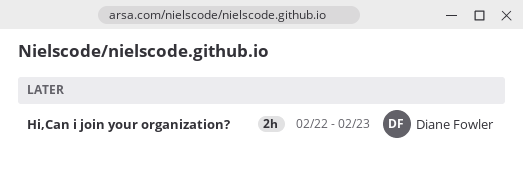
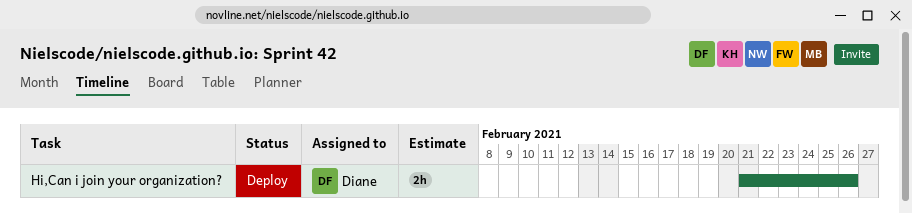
Hi,Can i join your organization?, start: Feb 22 -> Feb 21
Hi,Can i join your organization?, due: Feb 23 -> Feb 26

